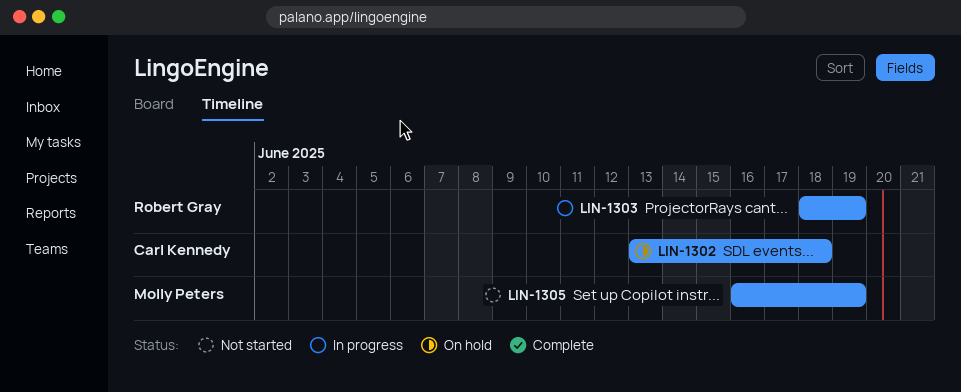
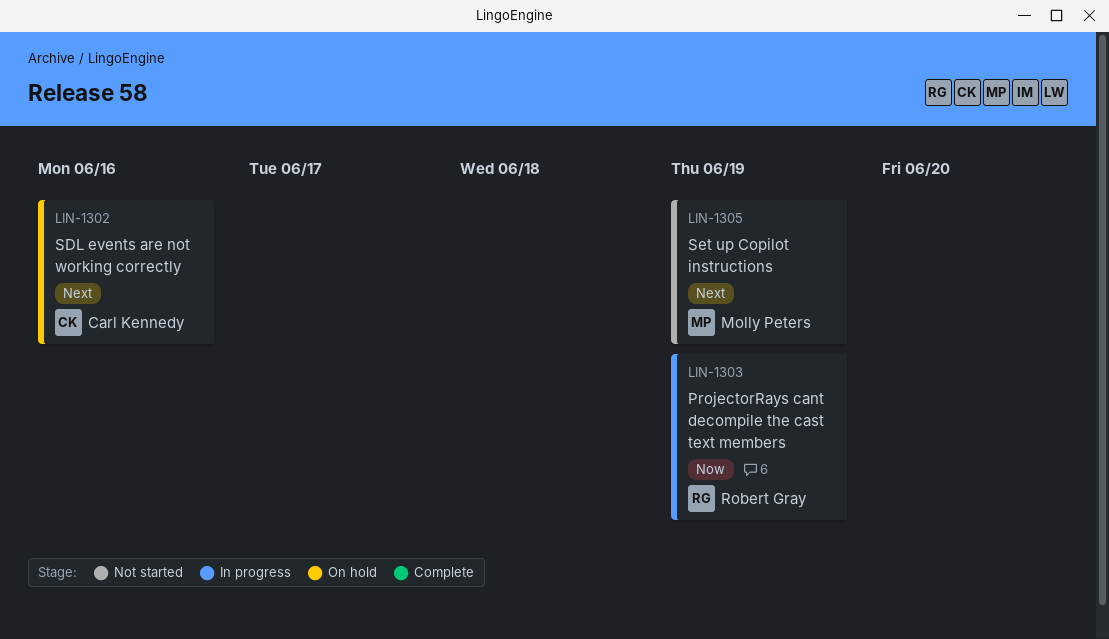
LIN-1302, due: Jun 18 -> Jun 16

